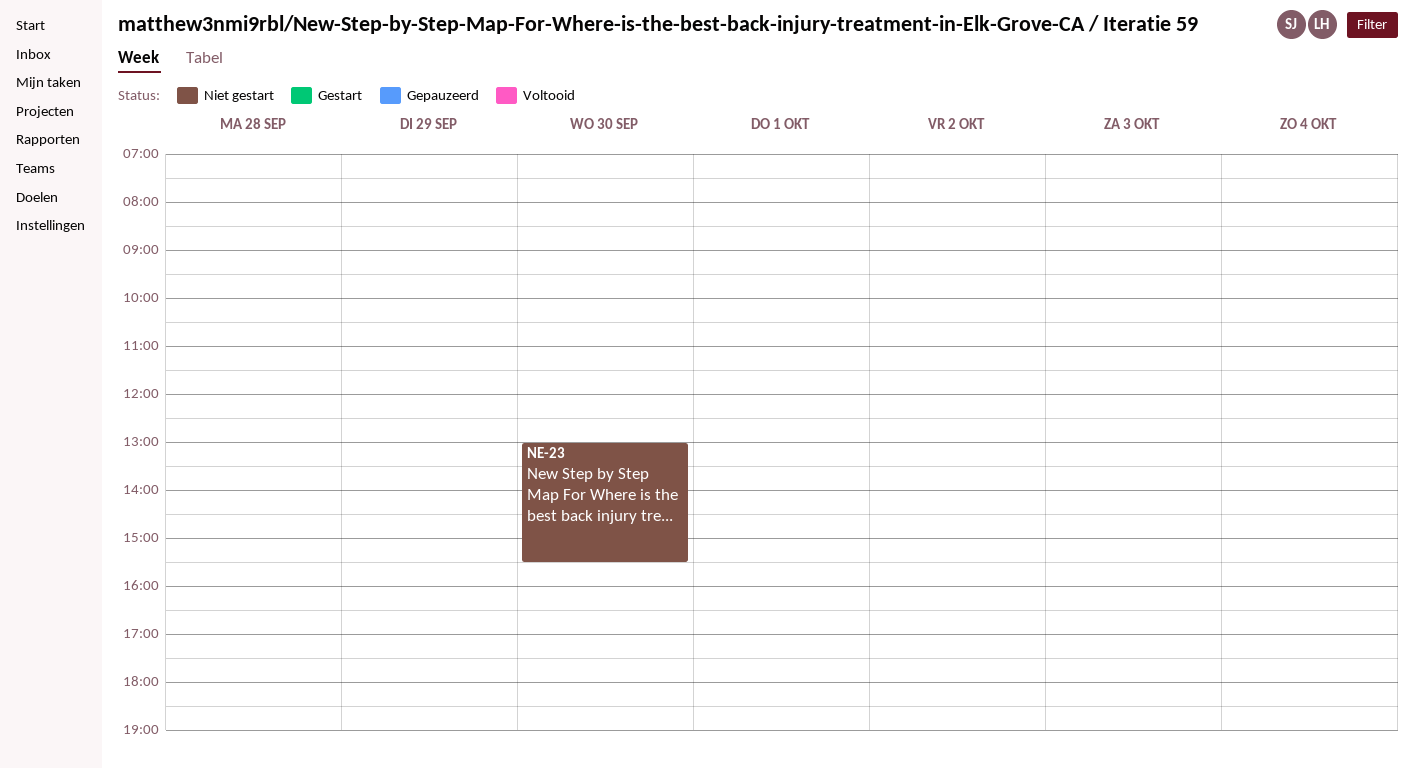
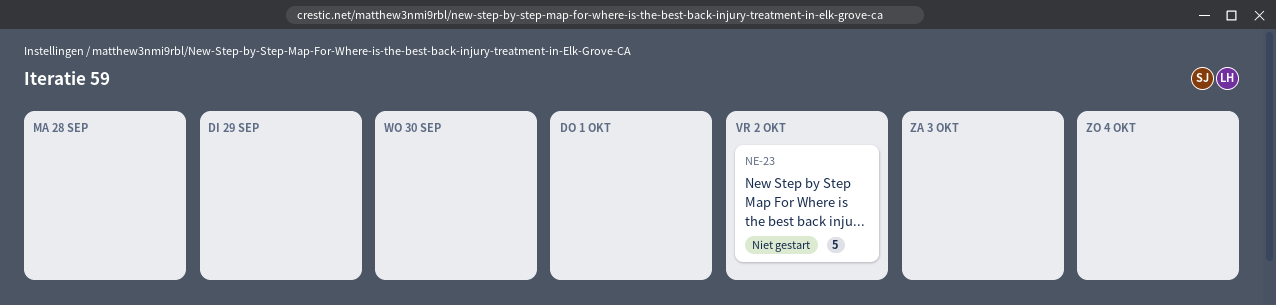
NE-23, day: Sep 30 -> Oct 2

